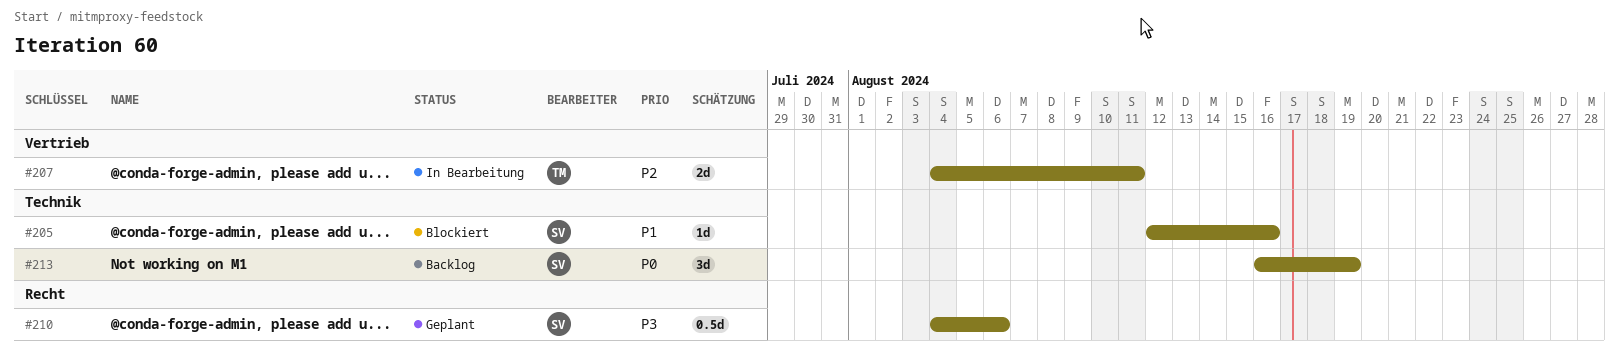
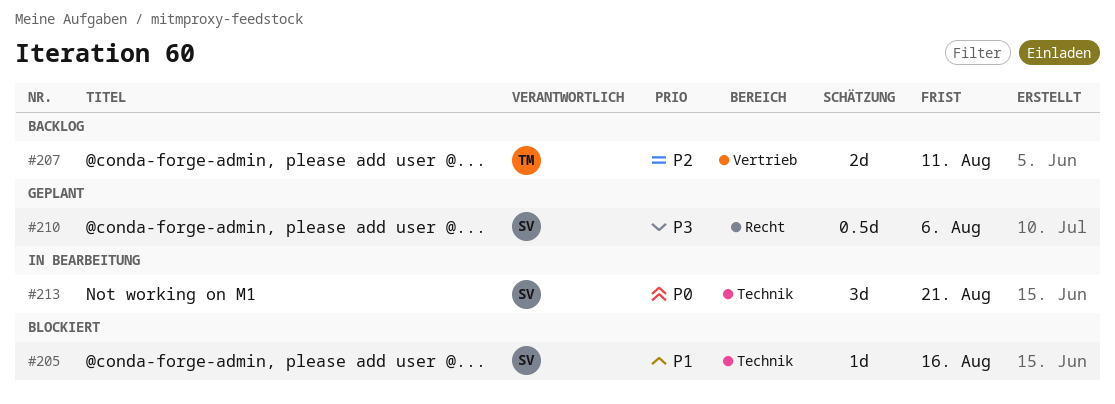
#207, status: In Bearbeitung -> Backlog
#213, status: Backlog -> In Bearbeitung
#213, due: Aug 19 -> Aug 21

